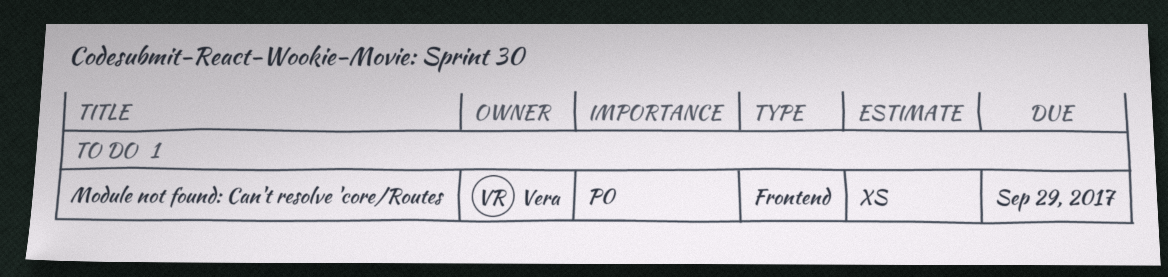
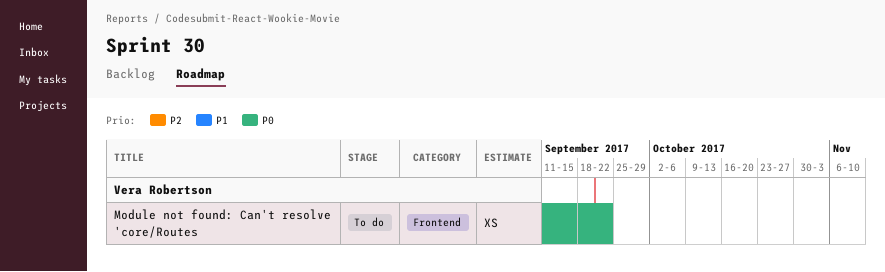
Module not found: Can't resolve 'core/Routes, due: Sep 29 -> Sep 22

